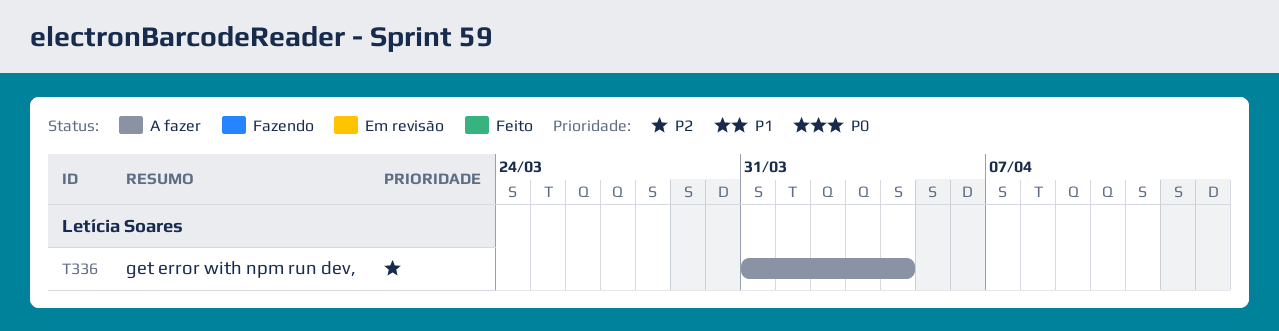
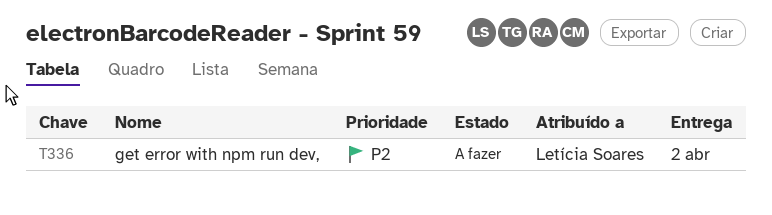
T336, due: Apr 4 -> Apr 2

